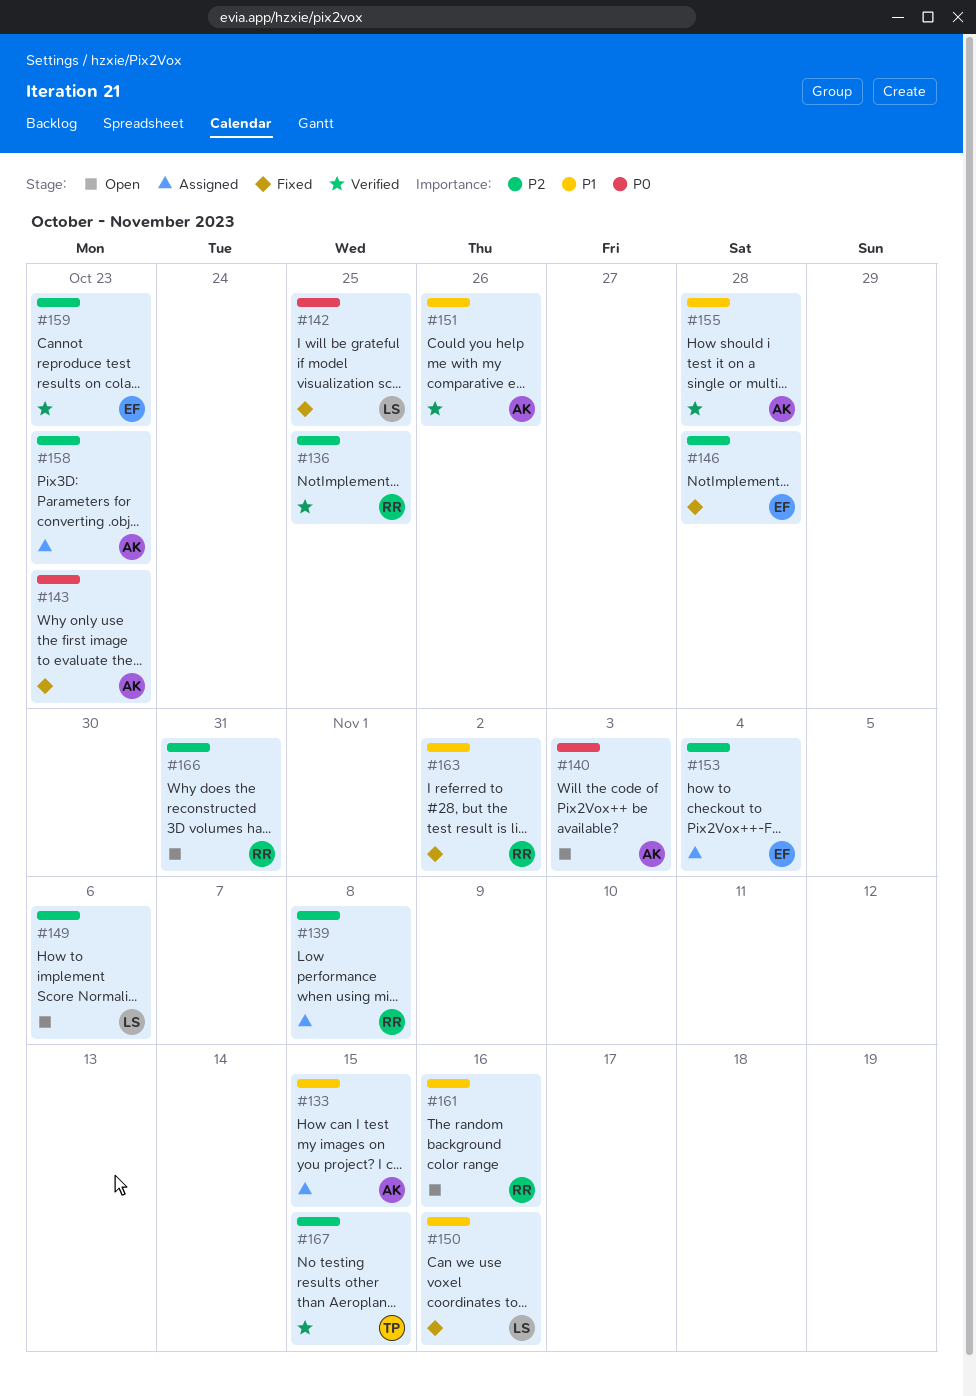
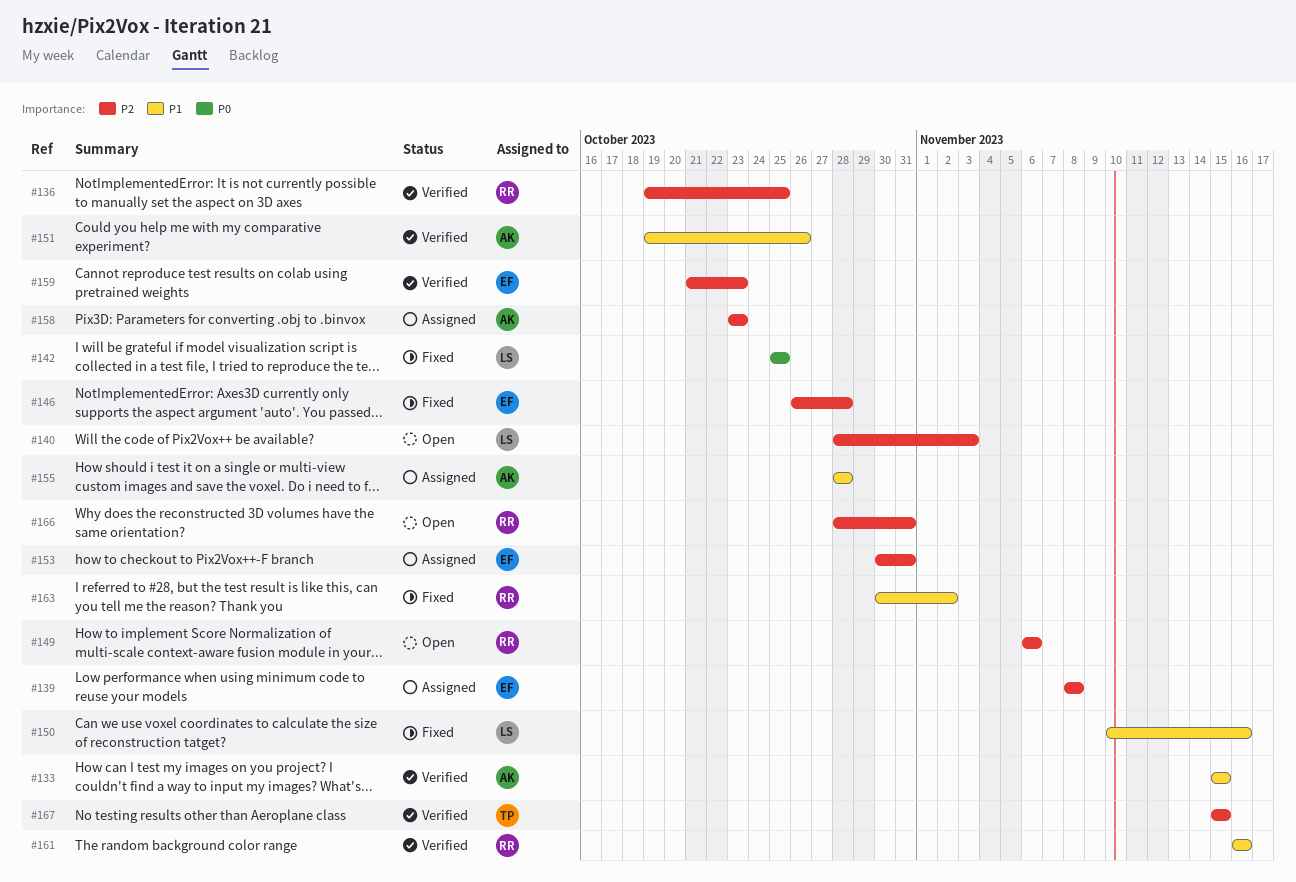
#133, status: Assigned -> Verified
#139, owner: RR -> EF
#140, owner: AK -> LS
#140, priority: P0 -> P2
#143: present -> none
#149, owner: LS -> RR
#153, due: Nov 4 -> Oct 31
#155, status: Verified -> Assigned
#161, status: Open -> Verified

